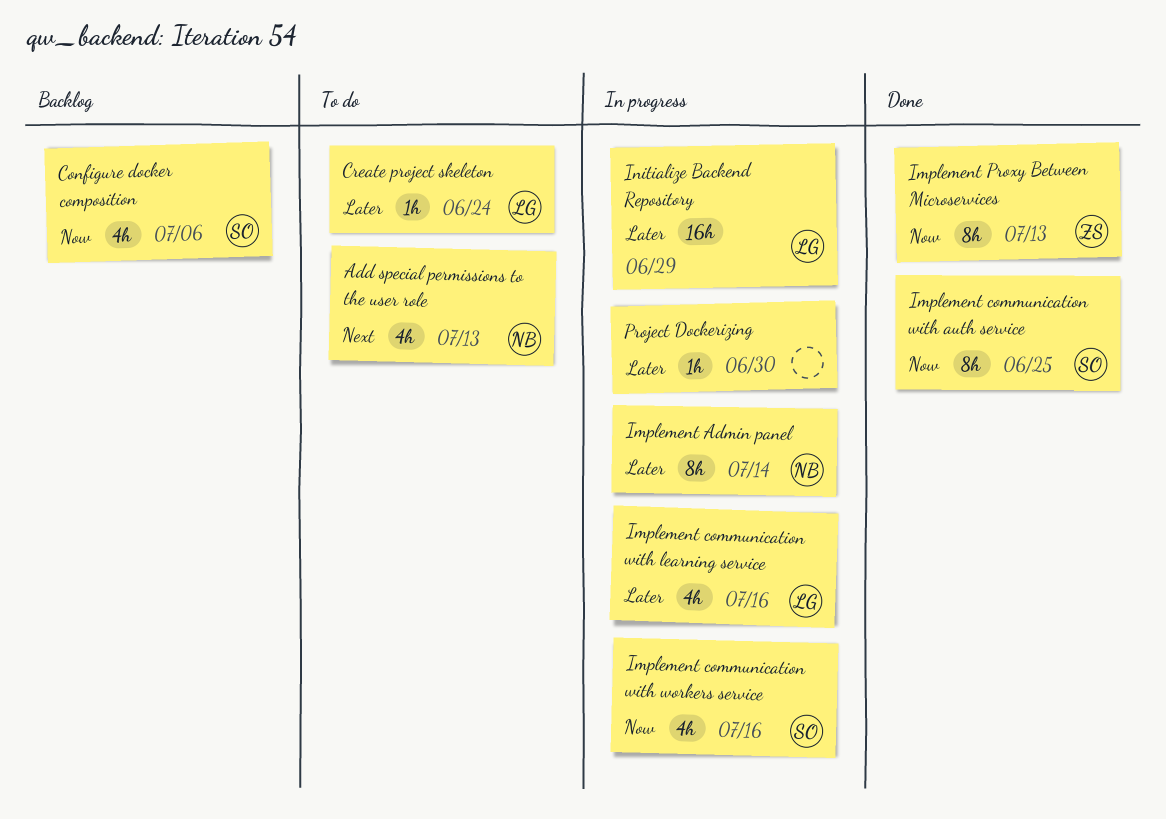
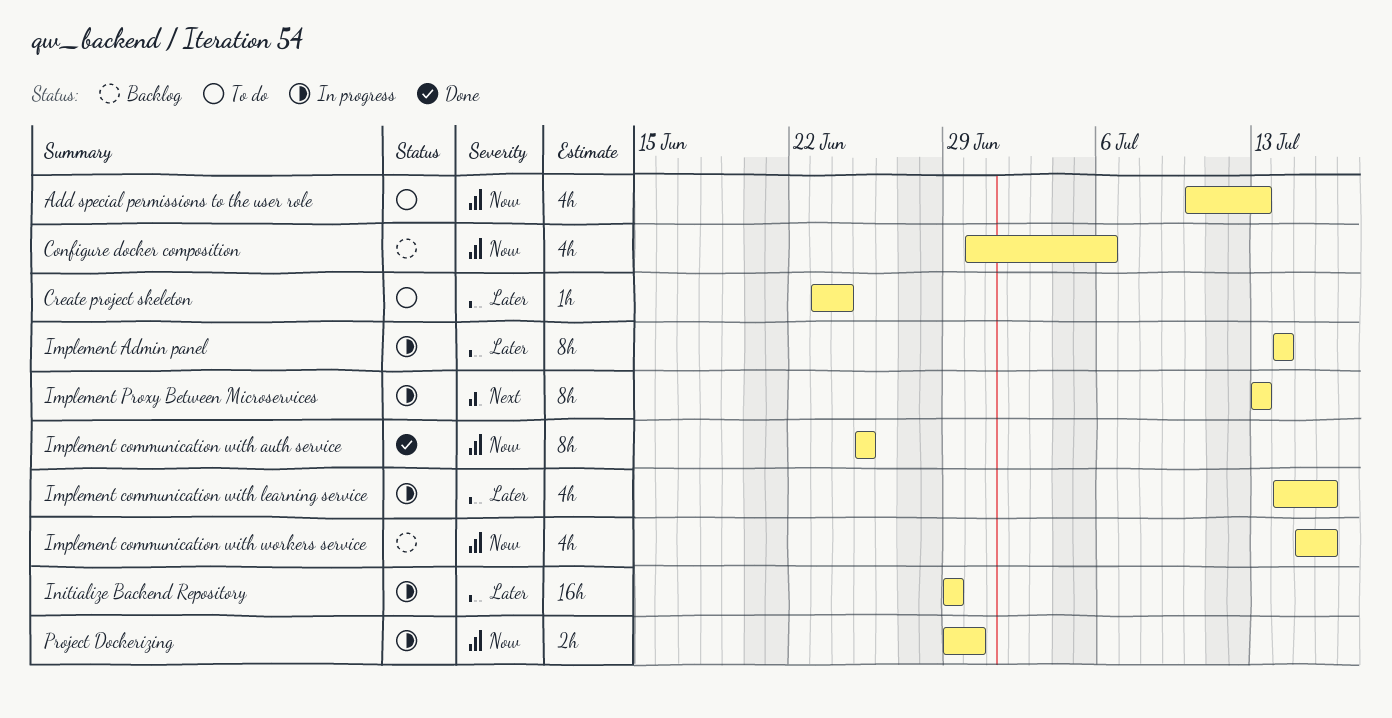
Add special permissions to the user role, priority: Next -> Now
Implement communication with workers service, status: In progress -> Backlog
Implement Proxy Between Microservices, status: Done -> In progress
Implement Proxy Between Microservices, priority: Now -> Next
Project Dockerizing, priority: Later -> Now
Project Dockerizing, estimate: 1h -> 2h

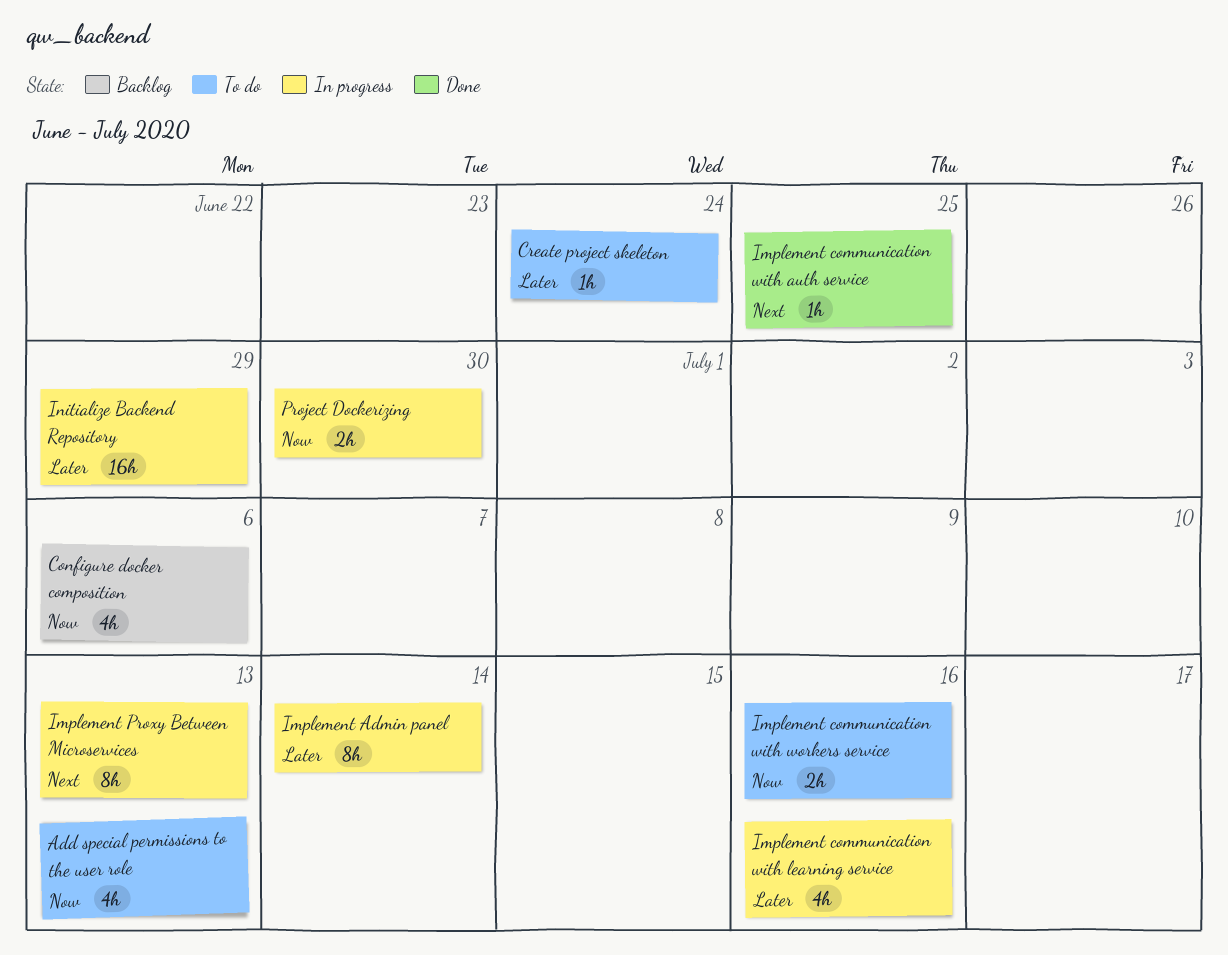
Implement communication with auth service, priority: Now -> Next
Implement communication with auth service, estimate: 8h -> 1h
Implement communication with workers service, status: Backlog -> To do
Implement communication with workers service, estimate: 4h -> 2h

